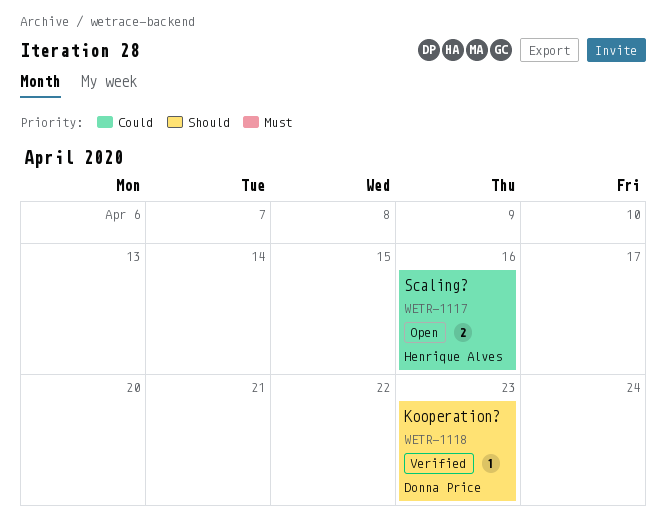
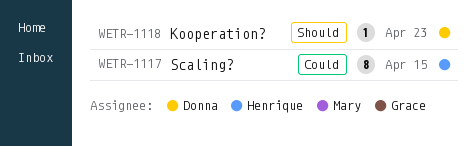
WETR-1117, estimate: 2 -> 8
WETR-1117, due: Apr 16 -> Apr 15

